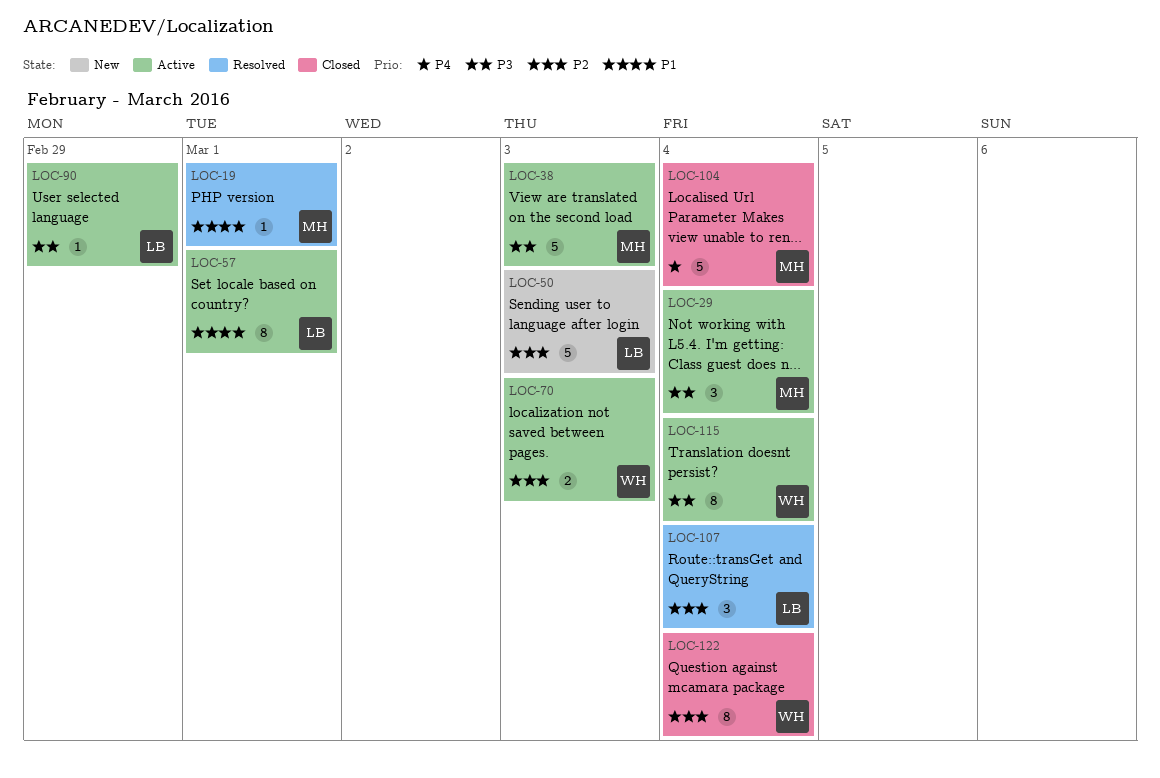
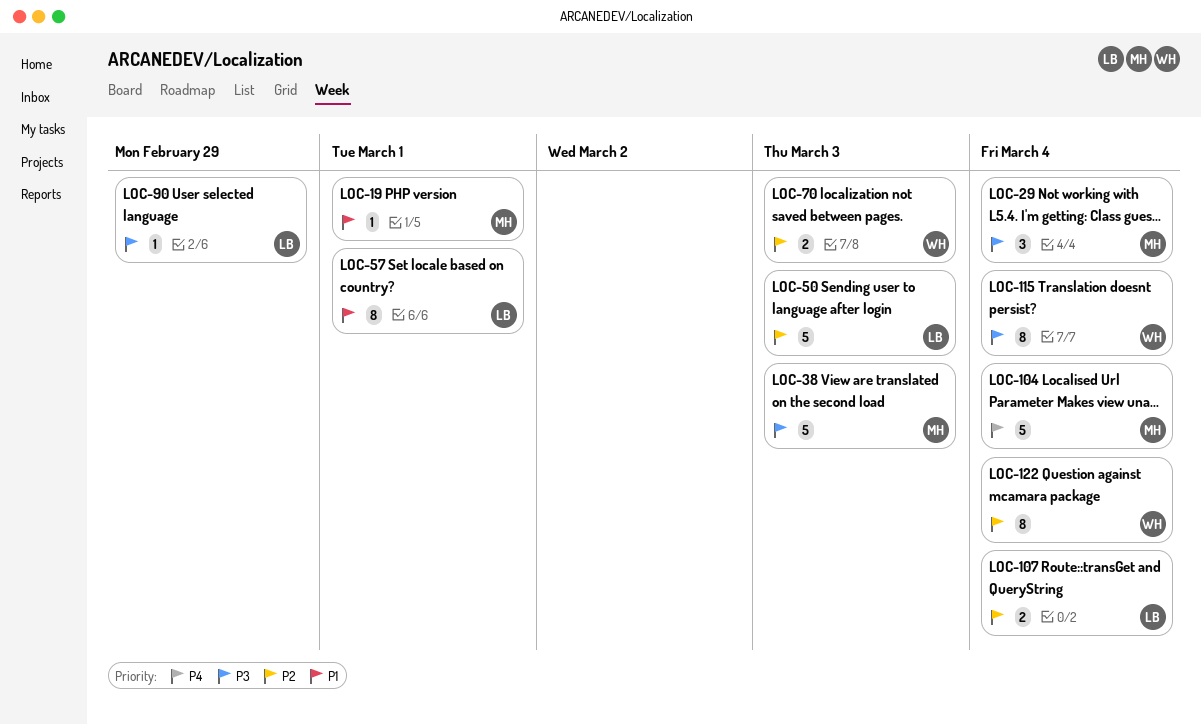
LOC-107, estimate: 3 -> 2

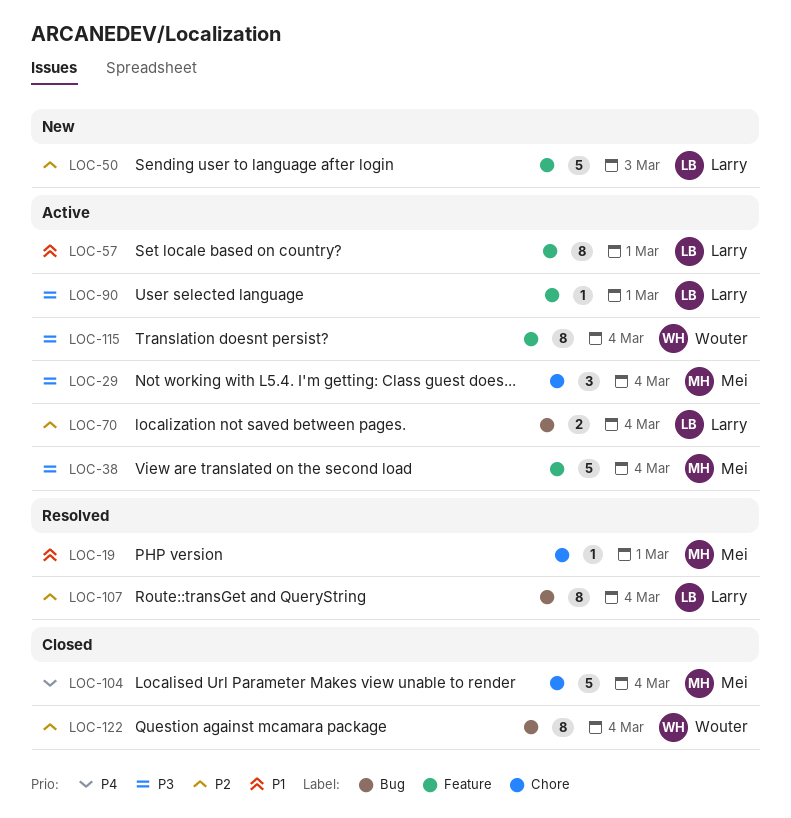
LOC-38, due: Mar 3 -> Mar 4
LOC-70, owner: Wouter -> Larry
LOC-70, due: Mar 3 -> Mar 4
LOC-90, due: Feb 29 -> Mar 1
LOC-107, estimate: 2 -> 8

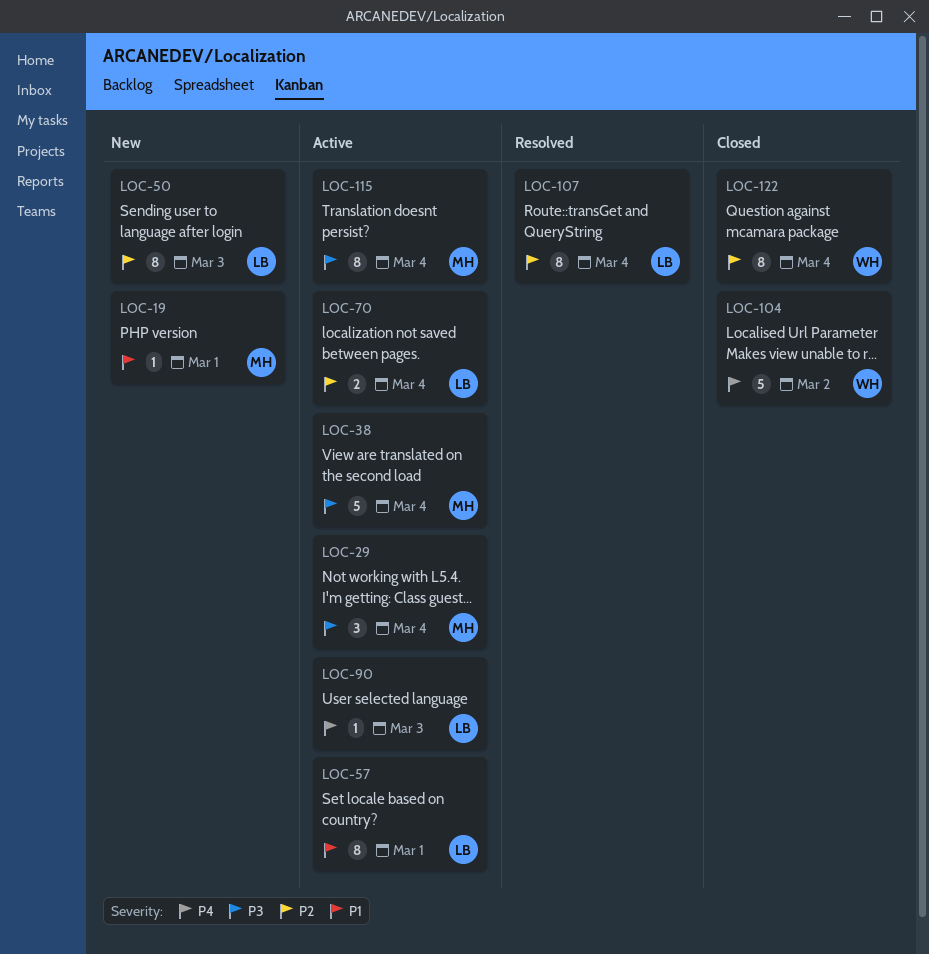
LOC-19, status: Resolved -> New
LOC-50, estimate: 5 -> 8
LOC-90, priority: P3 -> P4
LOC-90, due: Mar 1 -> Mar 3
LOC-104, owner: Mei -> Wouter
LOC-104, due: Mar 4 -> Mar 2
LOC-115, owner: Wouter -> Mei

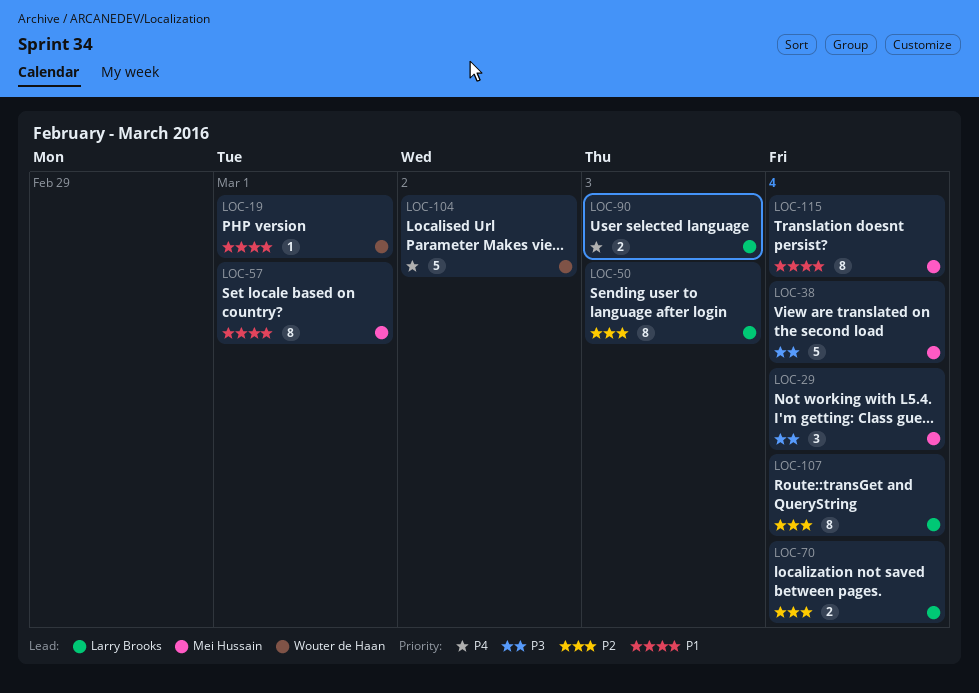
LOC-19, owner: Mei Hussain -> Wouter de Haan
LOC-57, owner: Larry Brooks -> Mei Hussain
LOC-90, estimate: 1 -> 2
LOC-115, priority: P3 -> P1
LOC-122: present -> none

